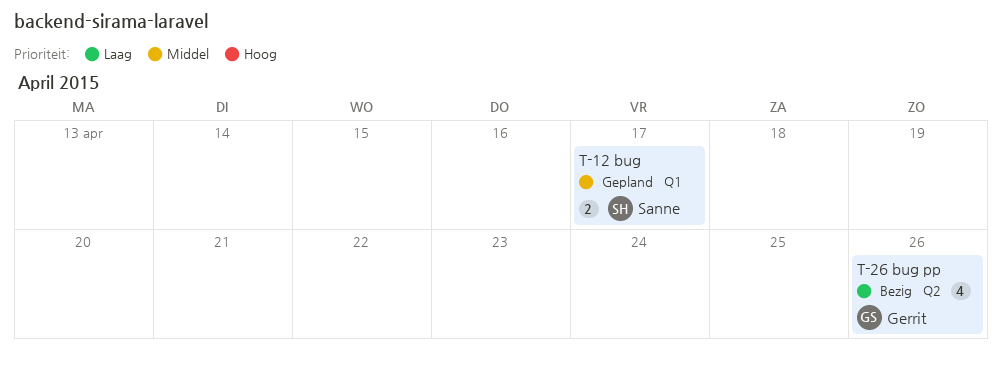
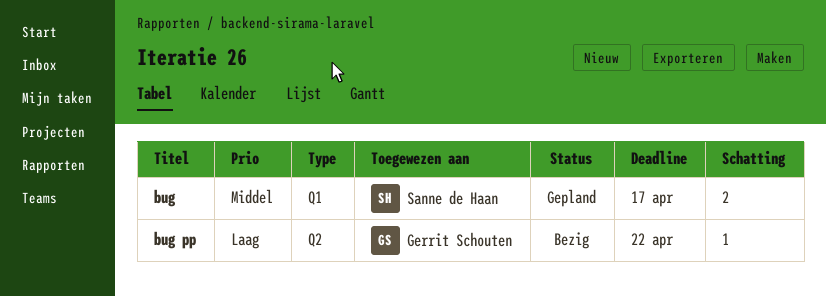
bug pp, estimate: 4 -> 1
bug pp, due: Apr 26 -> Apr 22

